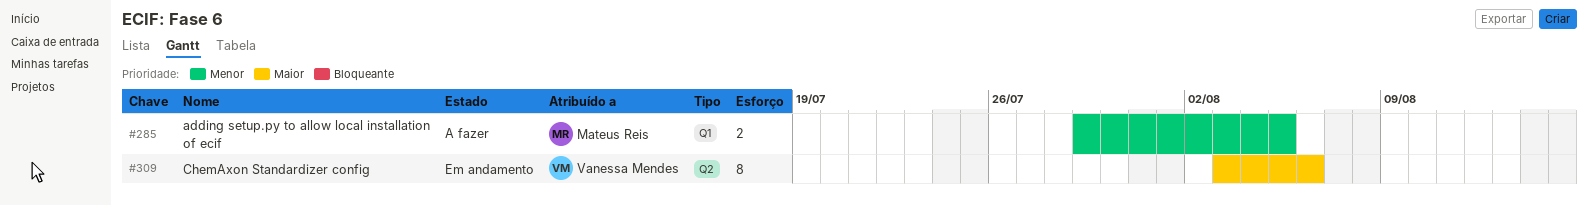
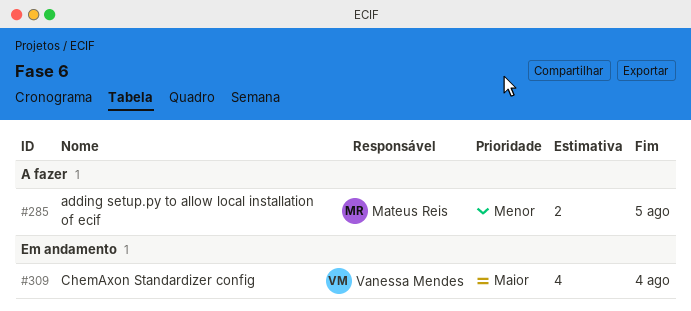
#309, estimate: 8 -> 4
#309, due: Aug 6 -> Aug 4

